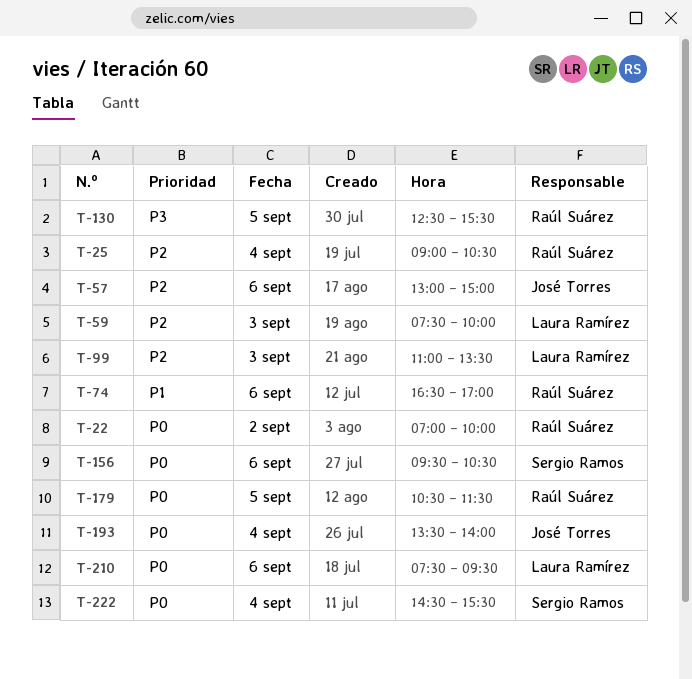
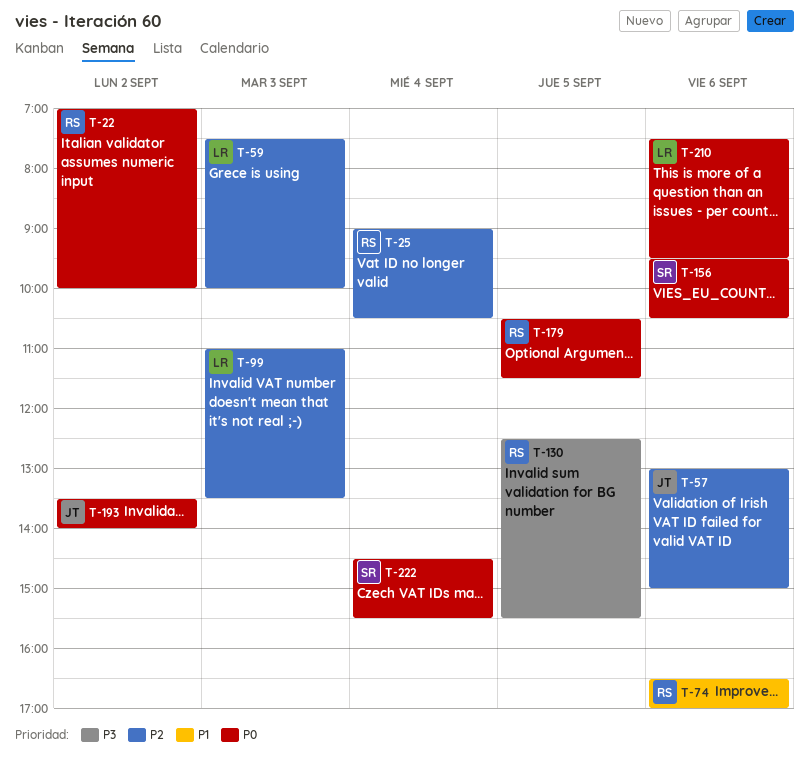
T-193, day: Sep 4 -> Sep 2

